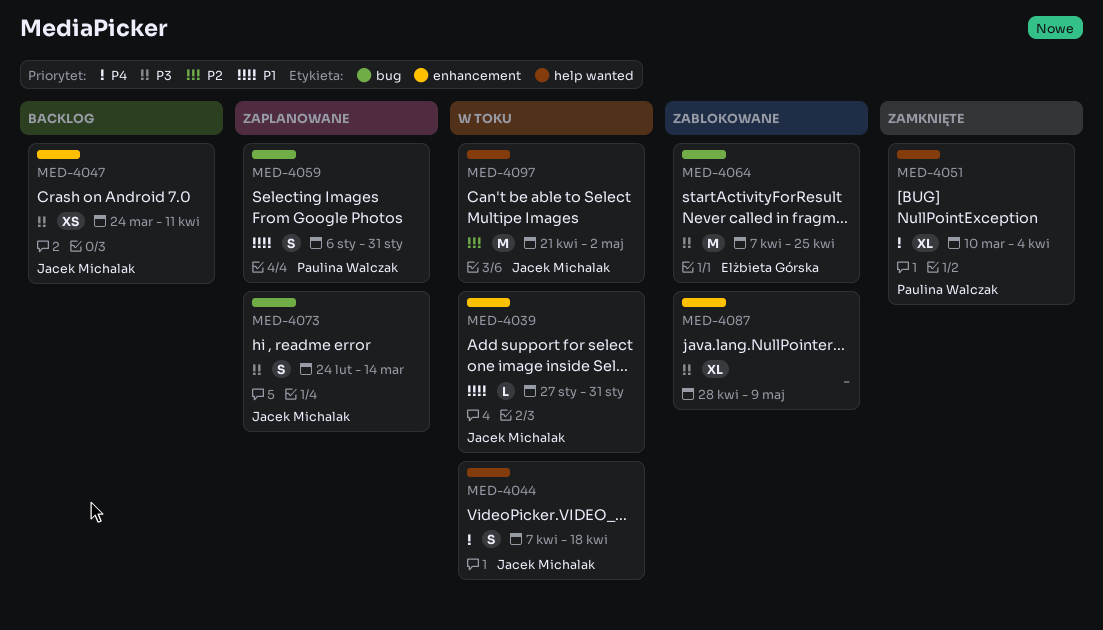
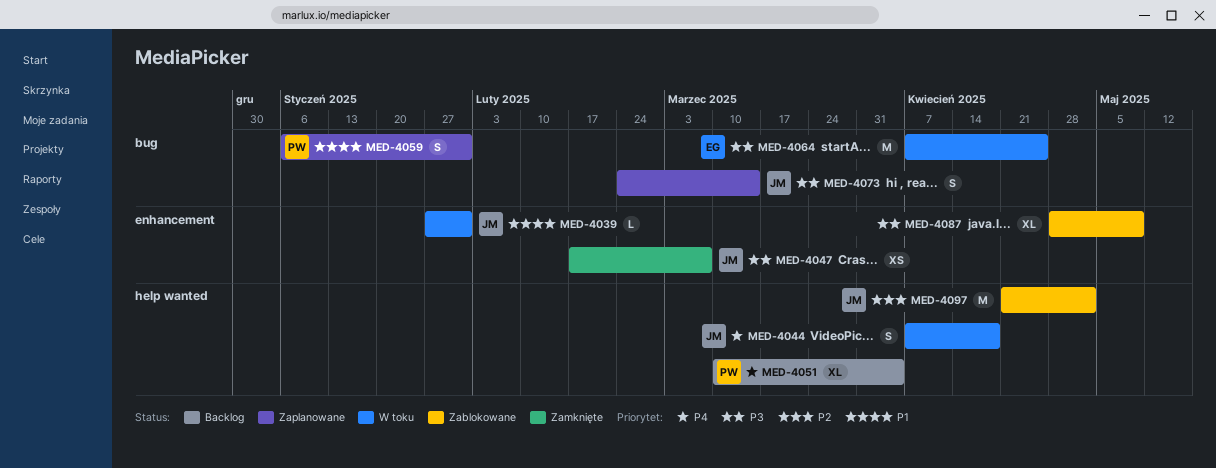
MED-4047, status: Backlog -> Zamknięte
MED-4047, start: Mar 24 -> Feb 17
MED-4047, due: Apr 11 -> Mar 7
MED-4051, status: Zamknięte -> Backlog
MED-4064, status: Zablokowane -> W toku
MED-4097, status: W toku -> Zablokowane

